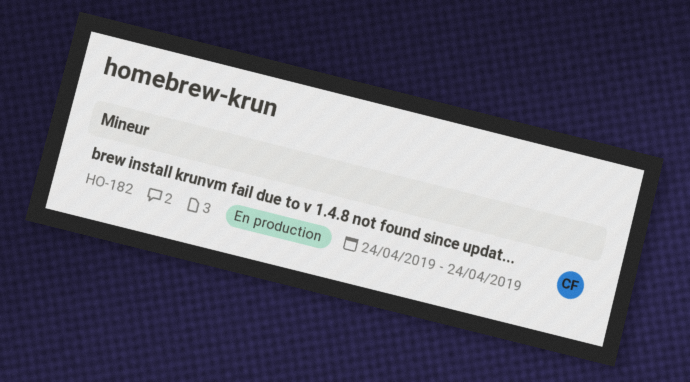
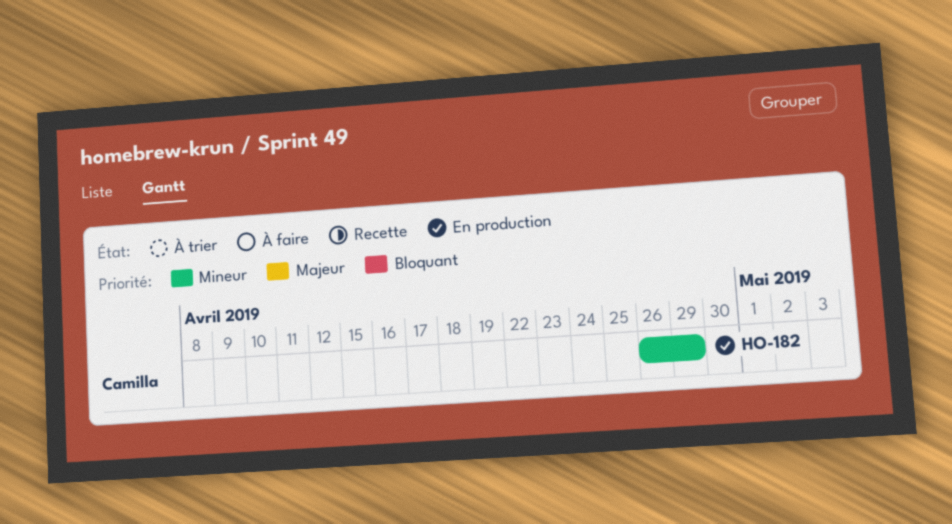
HO-182, start: Apr 24 -> Apr 26
HO-182, due: Apr 24 -> Apr 29

